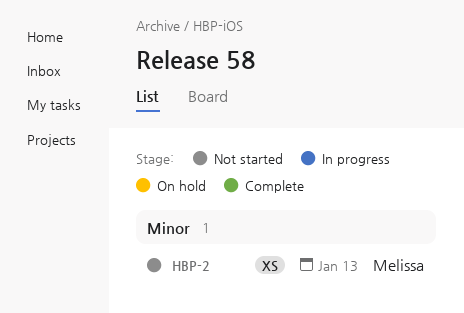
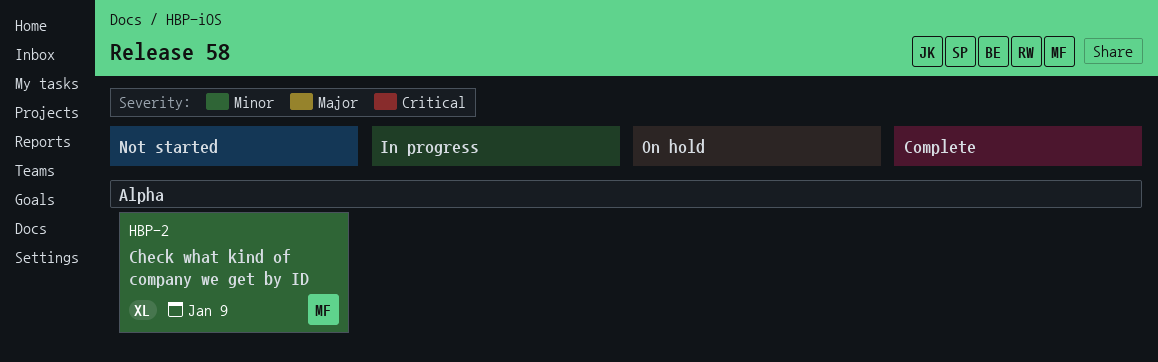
HBP-2, estimate: XS -> XL
HBP-2, due: Jan 13 -> Jan 9

